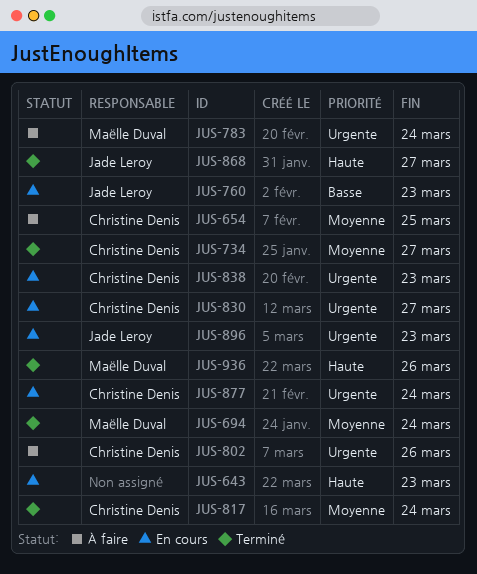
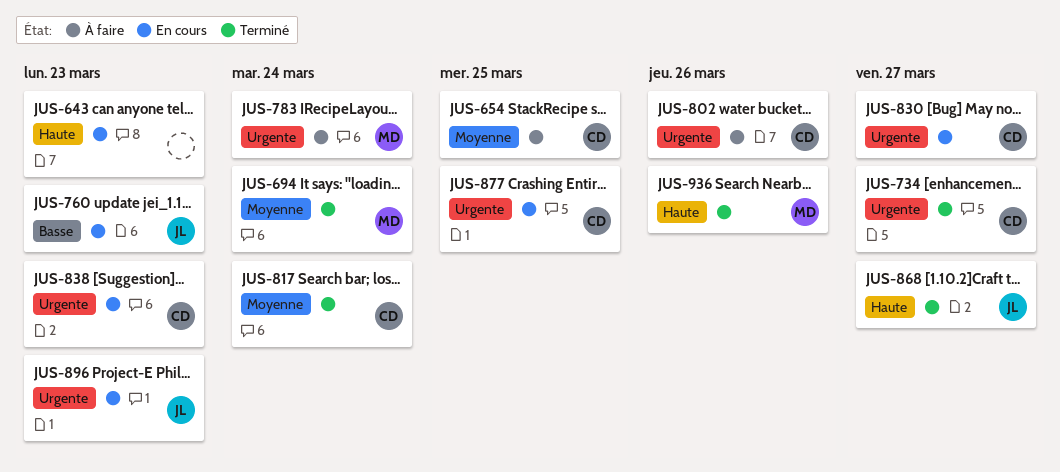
JUS-734, priority: Moyenne -> Urgente
JUS-877, due: Mar 24 -> Mar 25

